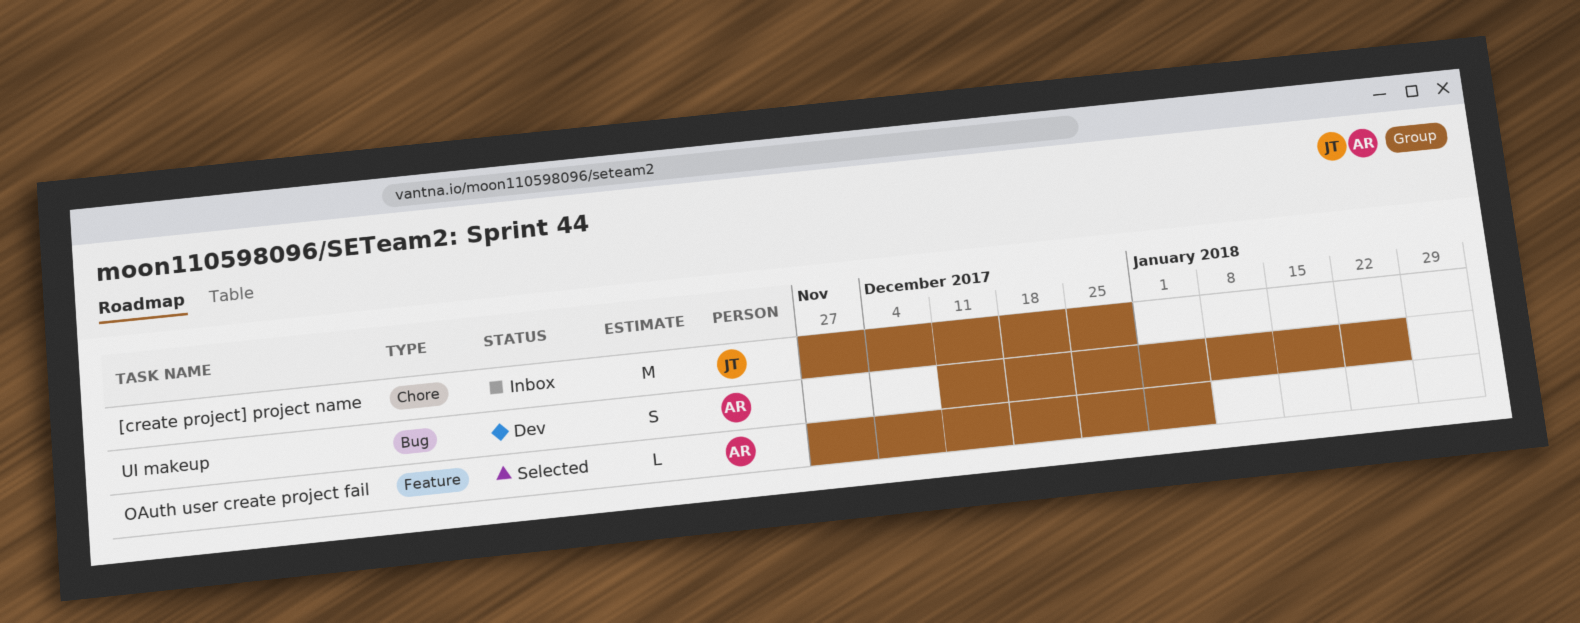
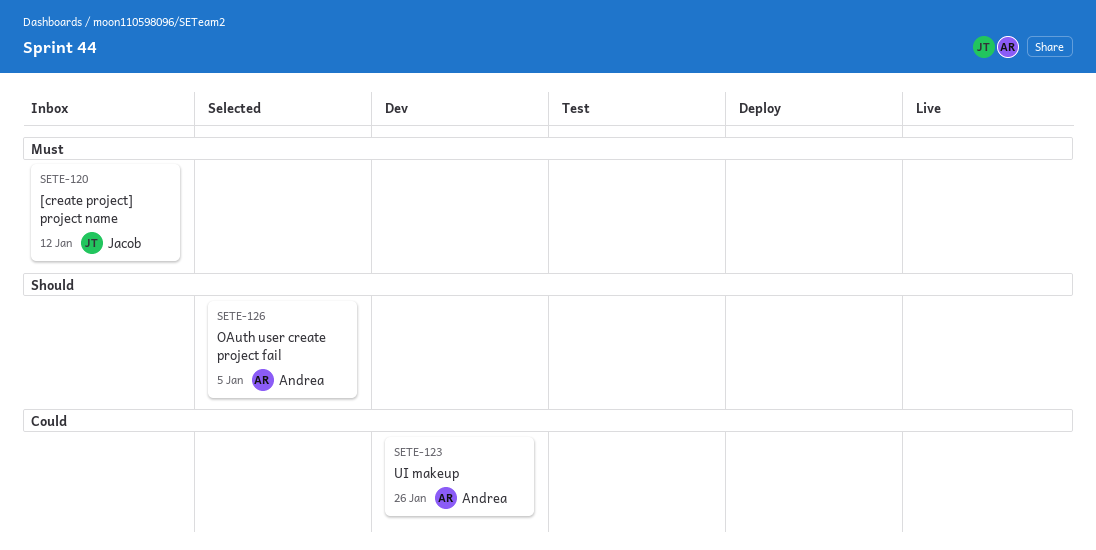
[create project] project name, due: Dec 29 -> Jan 12

